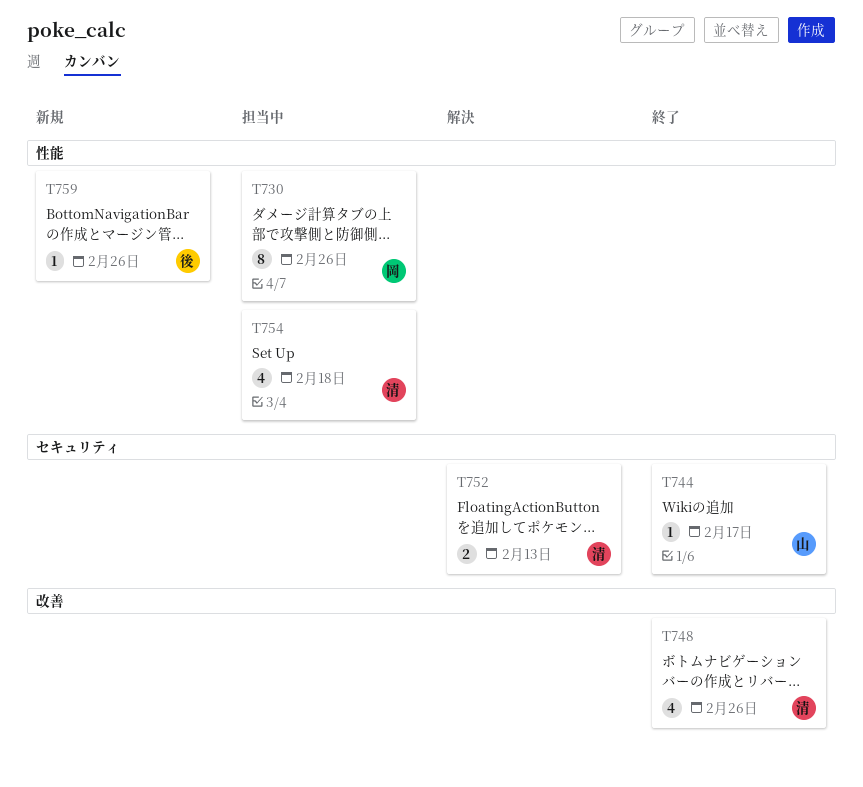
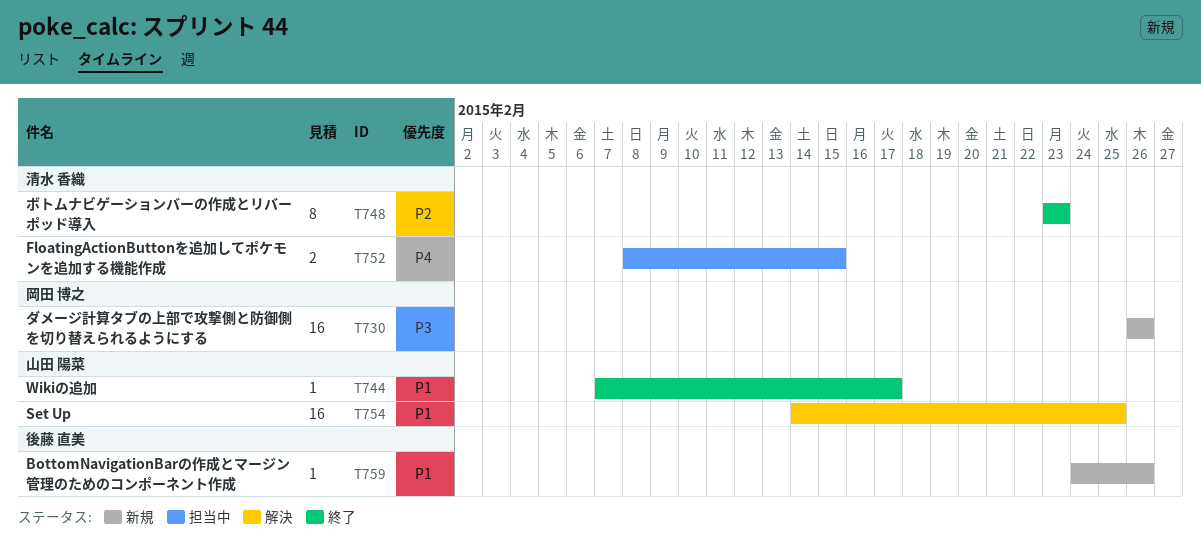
T730, status: 担当中 -> 新規
T730, estimate: 8 -> 16
T748, estimate: 4 -> 8
T748, due: Feb 26 -> Feb 23
T752, status: 解決 -> 担当中
T752, due: Feb 13 -> Feb 15
T754, status: 担当中 -> 解決
T754, owner: 清水 香織 -> 山田 陽菜
T754, estimate: 4 -> 16
T754, due: Feb 18 -> Feb 25

